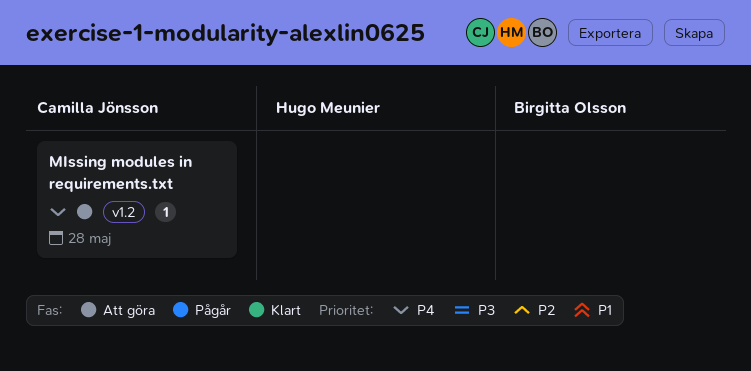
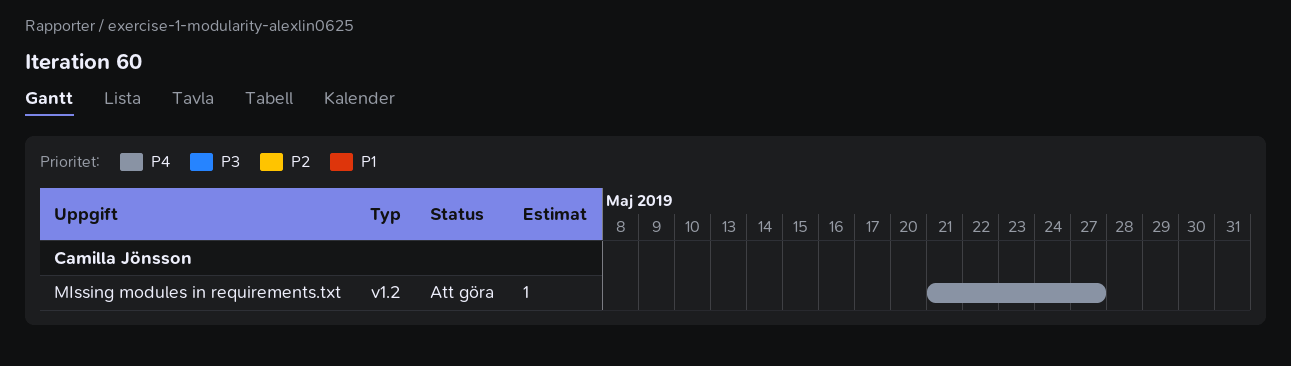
MIssing modules in requirements.txt, due: May 28 -> May 27

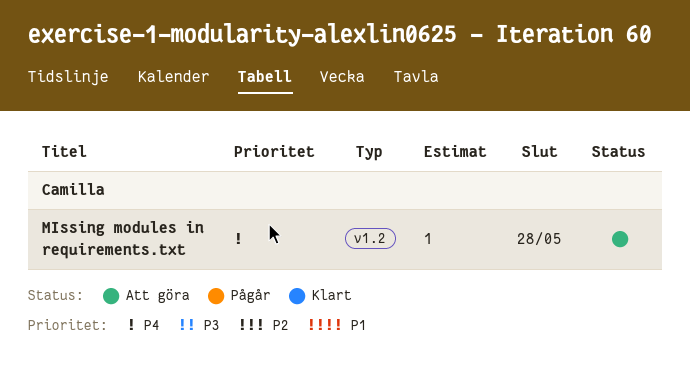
MIssing modules in requirements.txt, due: May 27 -> May 28

